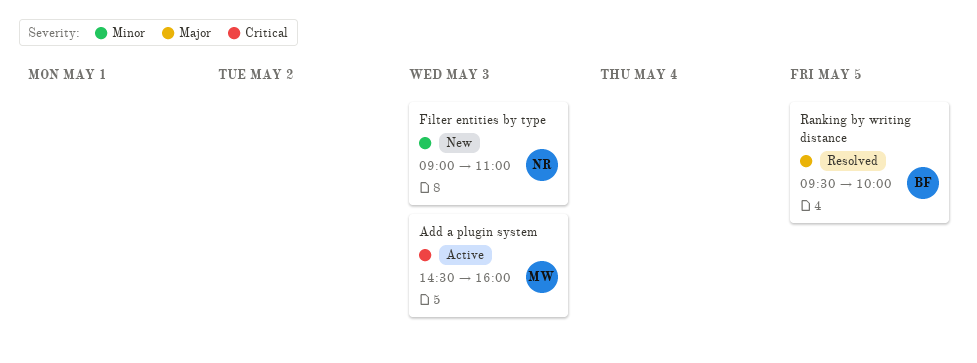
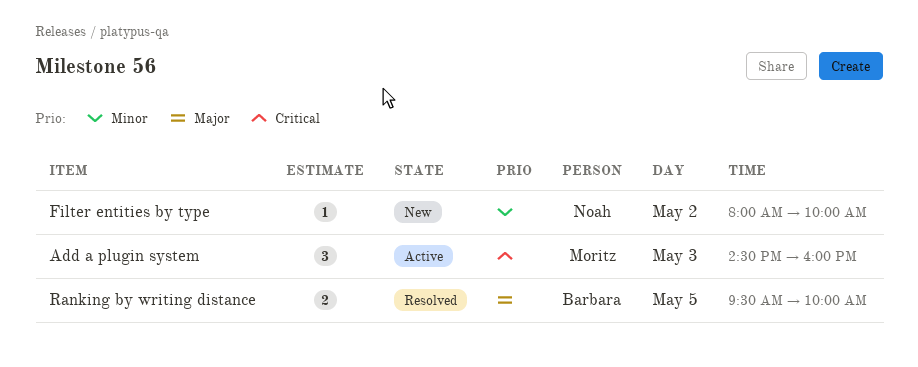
Filter entities by type, day: May 3 -> May 2
Filter entities by type, begins: 09:00 -> 08:00
Filter entities by type, ends: 11:00 -> 10:00

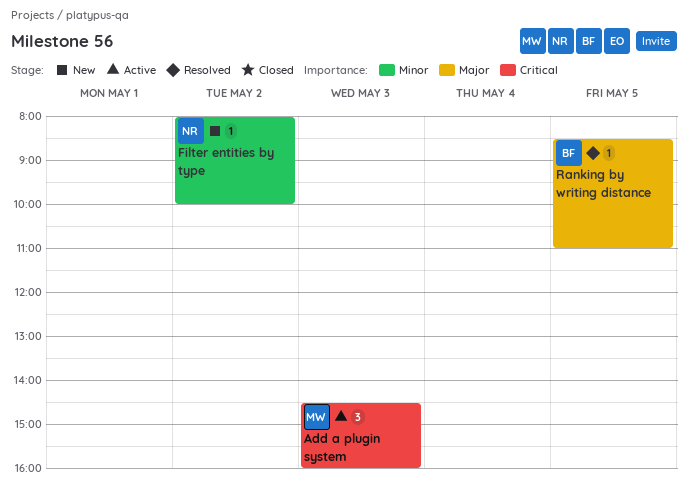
Ranking by writing distance, estimate: 2 -> 1
Ranking by writing distance, begins: 09:30 -> 08:30
Ranking by writing distance, ends: 10:00 -> 11:00

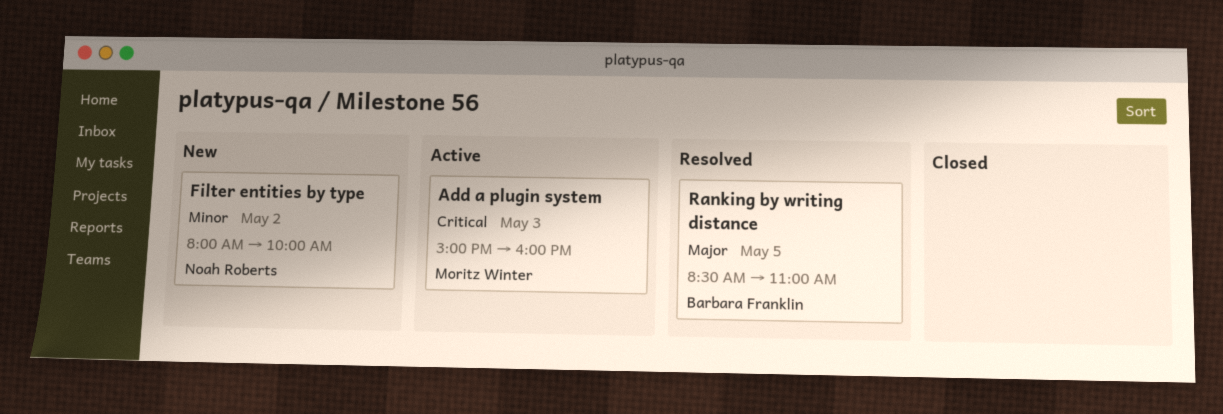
Add a plugin system, begins: 14:30 -> 15:00

